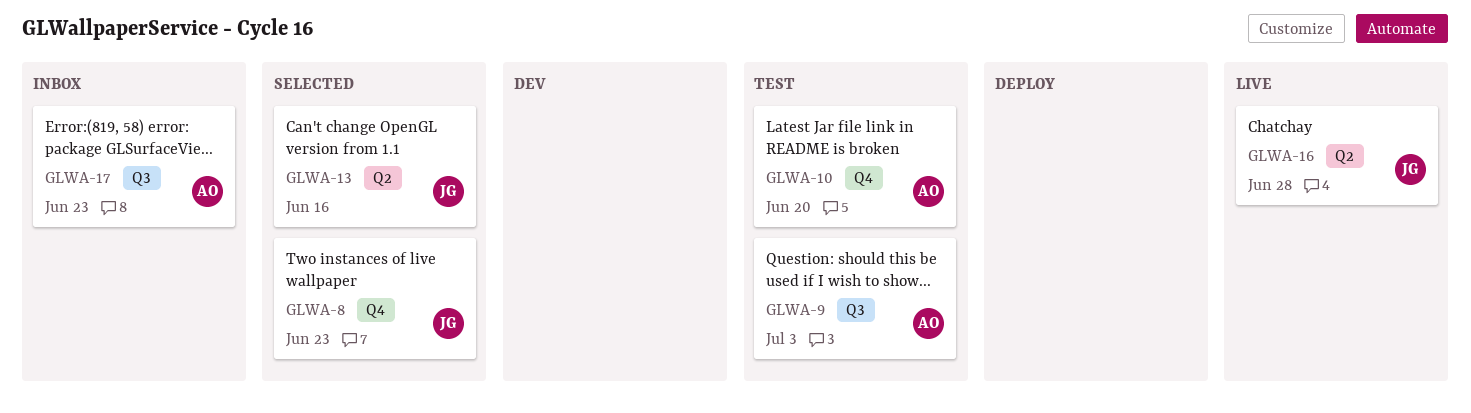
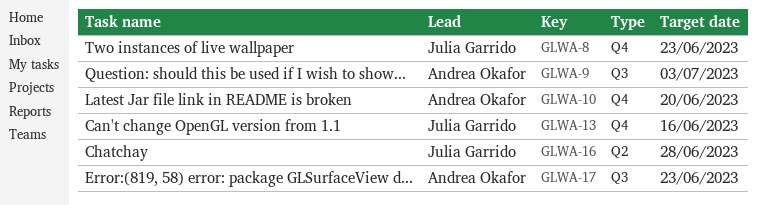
GLWA-13, label: Q2 -> Q4

